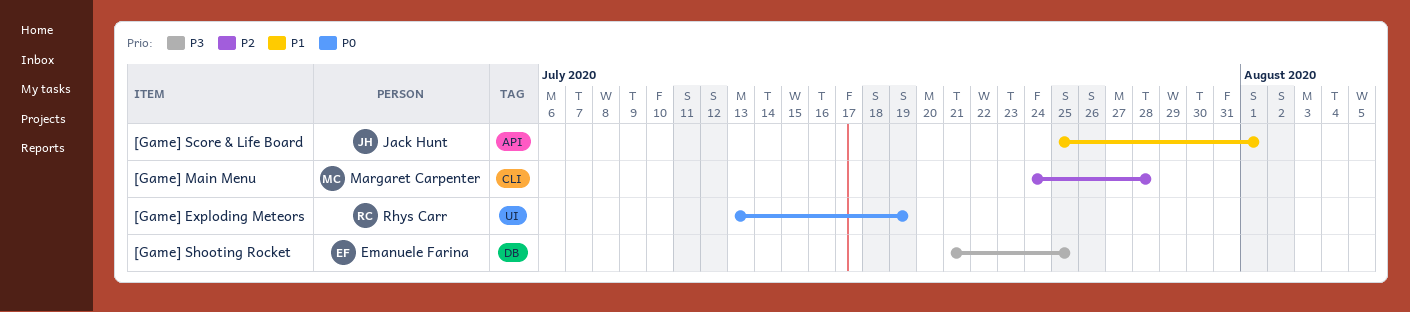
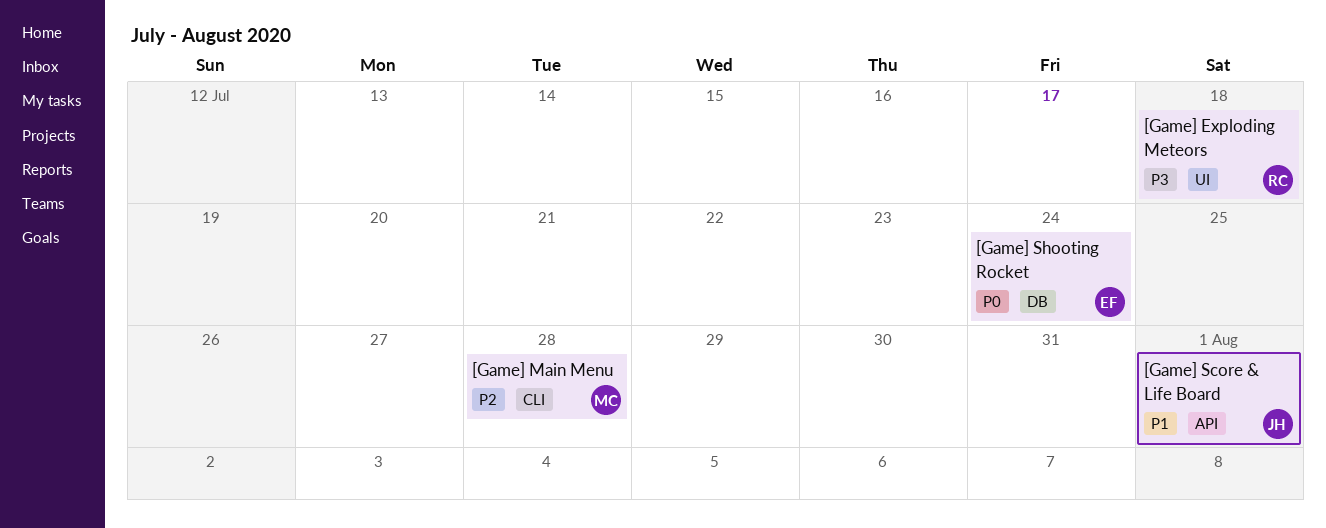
[Game] Exploding Meteors, priority: P0 -> P3
[Game] Exploding Meteors, due: Jul 19 -> Jul 18
[Game] Shooting Rocket, priority: P3 -> P0
[Game] Shooting Rocket, due: Jul 25 -> Jul 24

